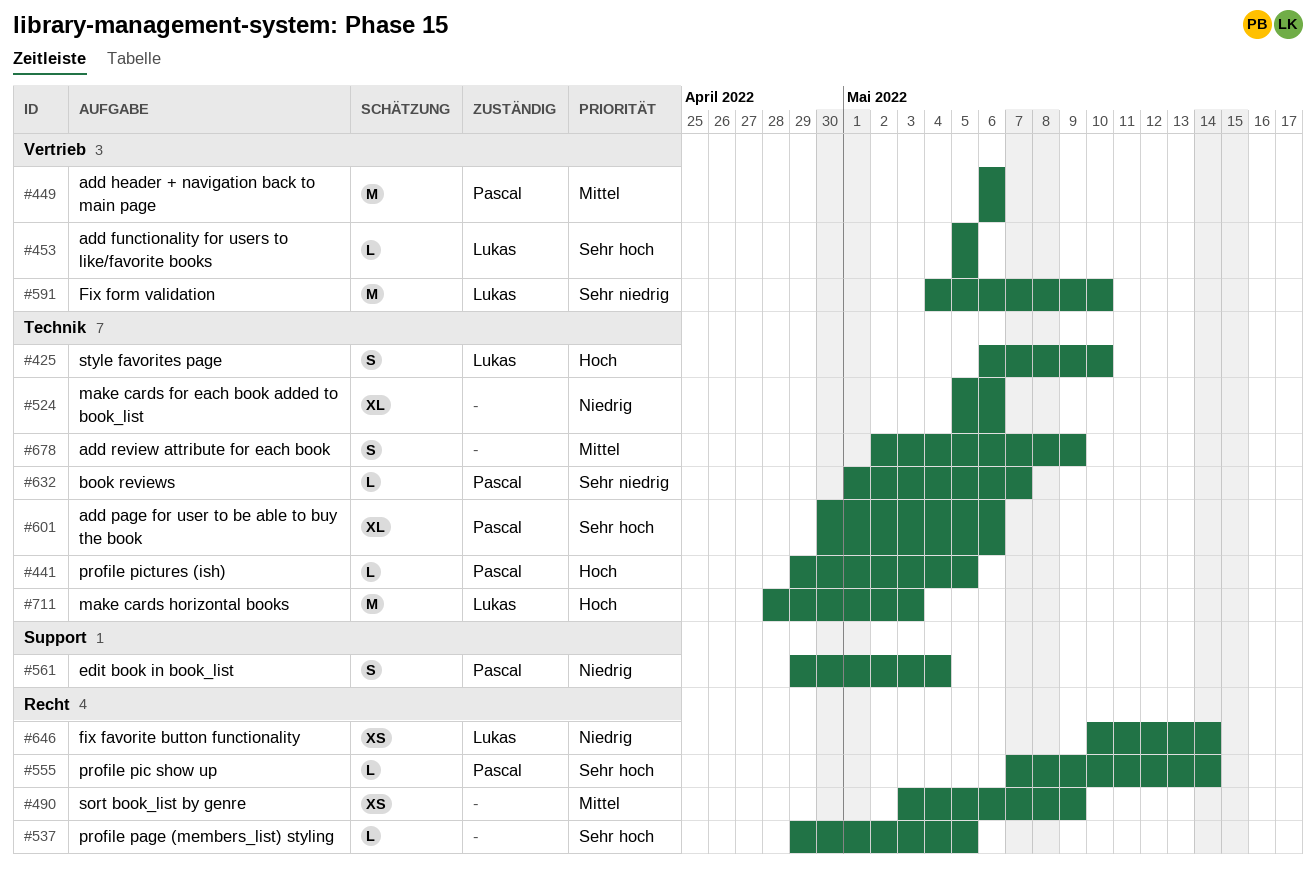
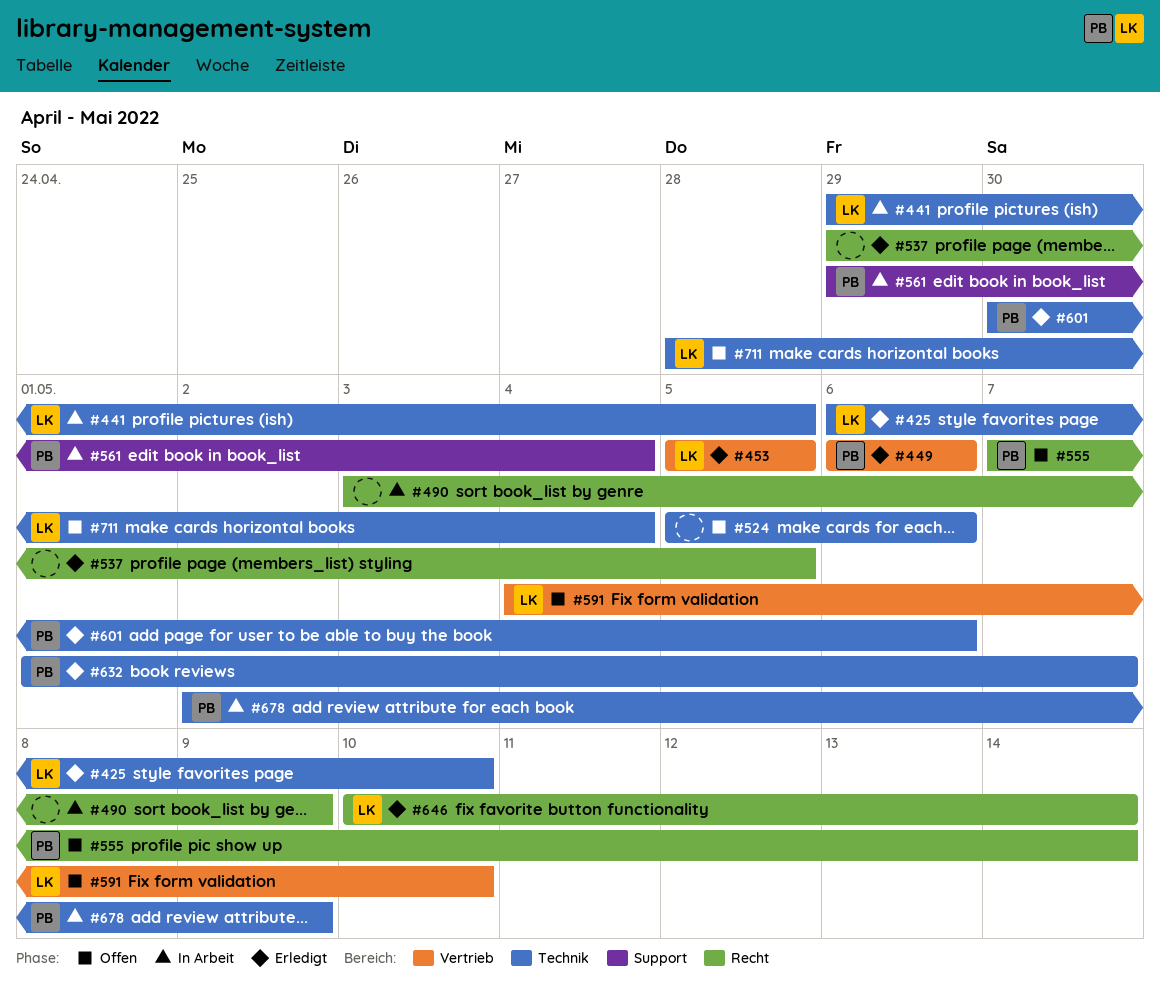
#441, owner: Pascal -> Lukas
#678, owner: none -> Pascal
#711, due: May 3 -> May 4

